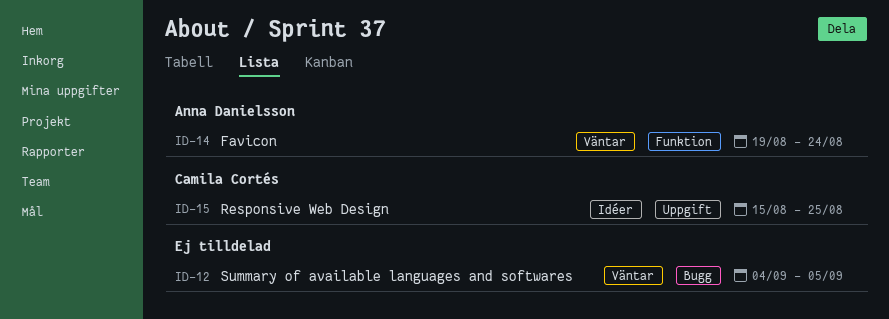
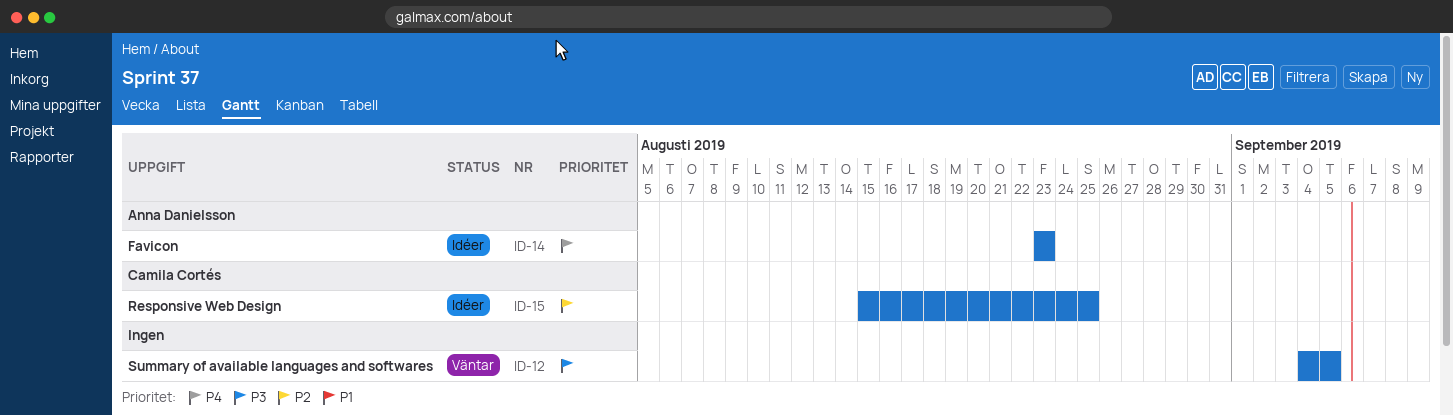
ID-14, status: Väntar -> Idéer
ID-14, start: Aug 19 -> Aug 23
ID-14, due: Aug 24 -> Aug 23

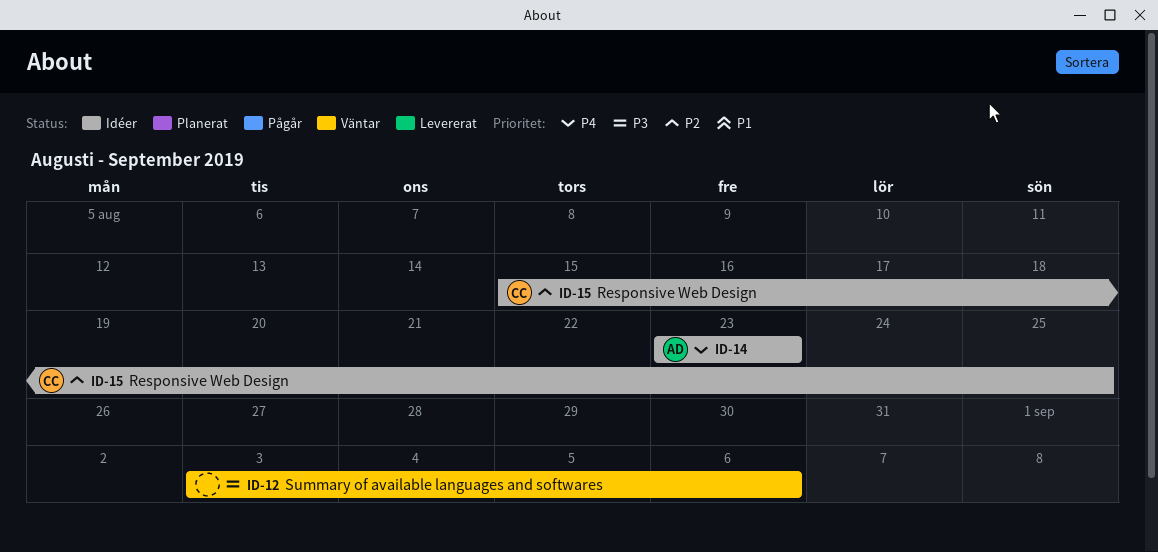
ID-12, start: Sep 4 -> Sep 3
ID-12, due: Sep 5 -> Sep 6

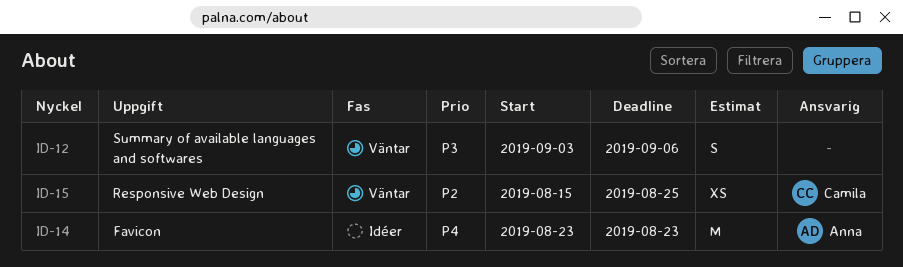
ID-15, status: Idéer -> Väntar

